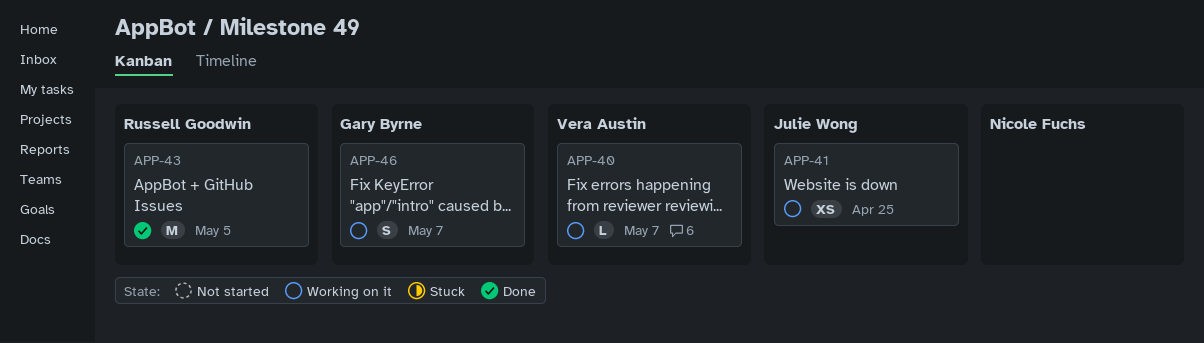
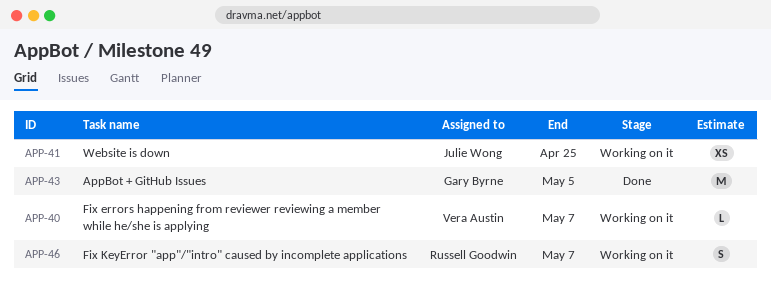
APP-43, owner: Russell Goodwin -> Gary Byrne
APP-46, owner: Gary Byrne -> Russell Goodwin

